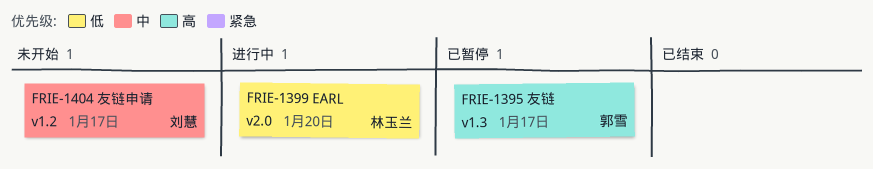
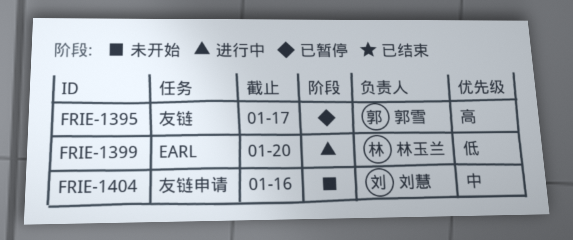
FRIE-1404, due: Jan 17 -> Jan 16

